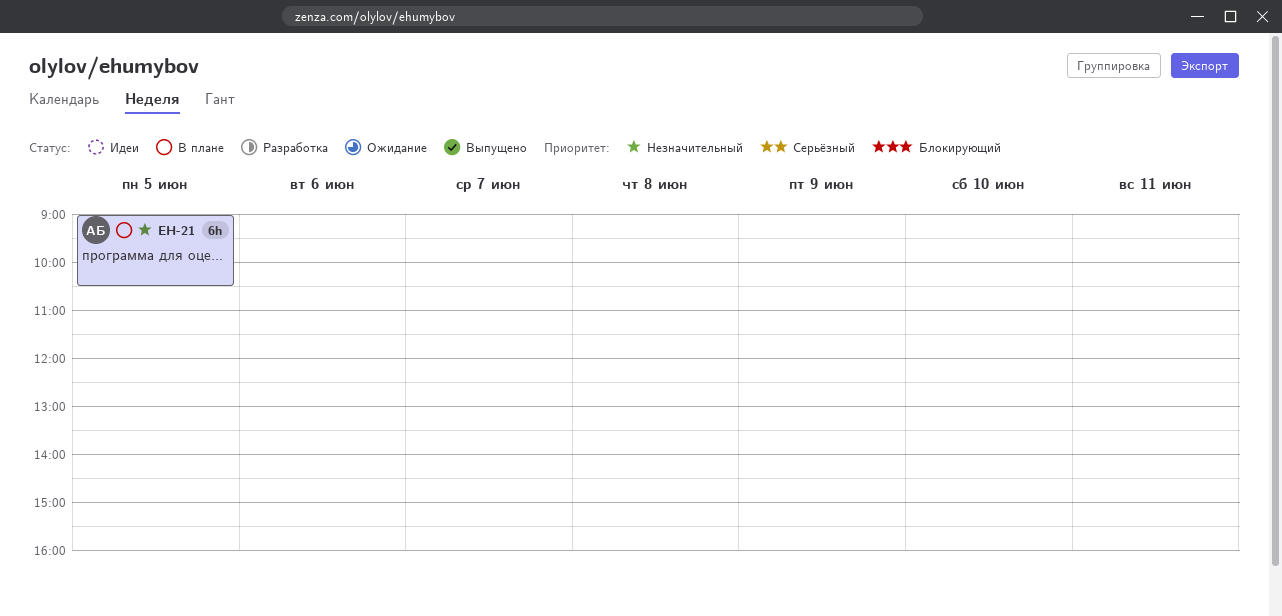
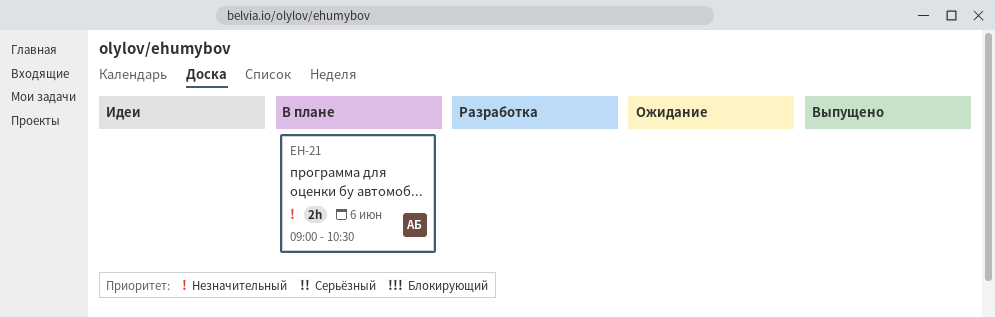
EH-21, estimate: 6h -> 2h
EH-21, day: Jun 5 -> Jun 6

